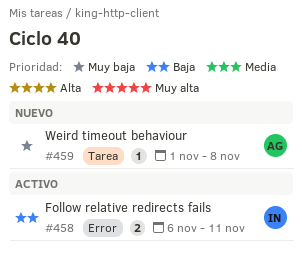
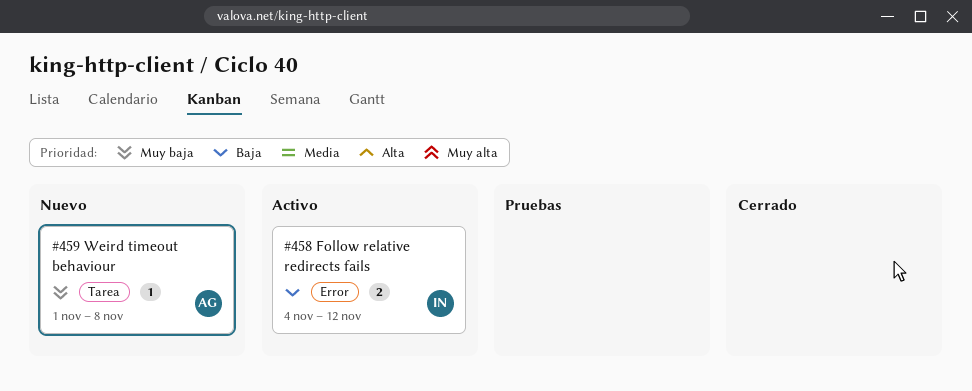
#458, start: Nov 6 -> Nov 4
#458, due: Nov 11 -> Nov 12

